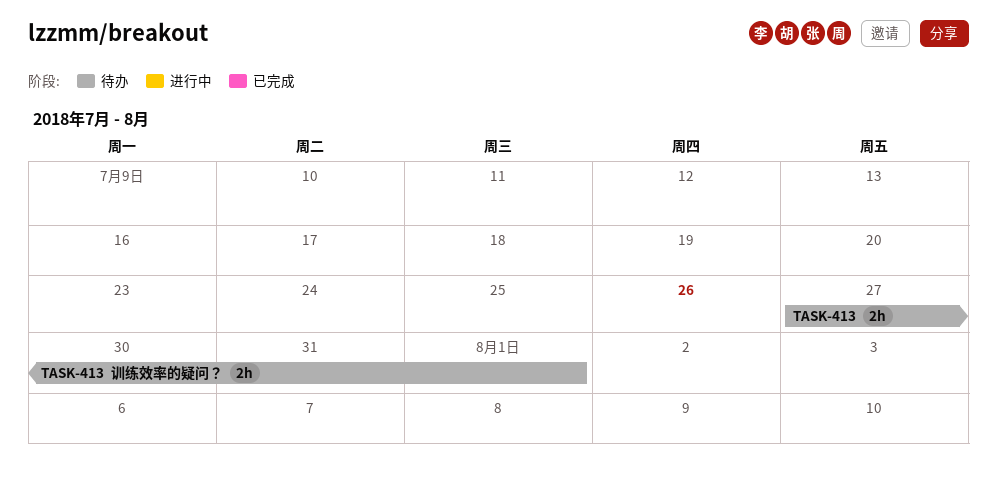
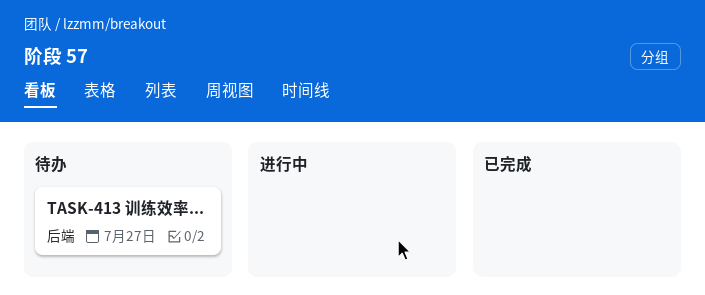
TASK-413, due: Aug 1 -> Jul 27

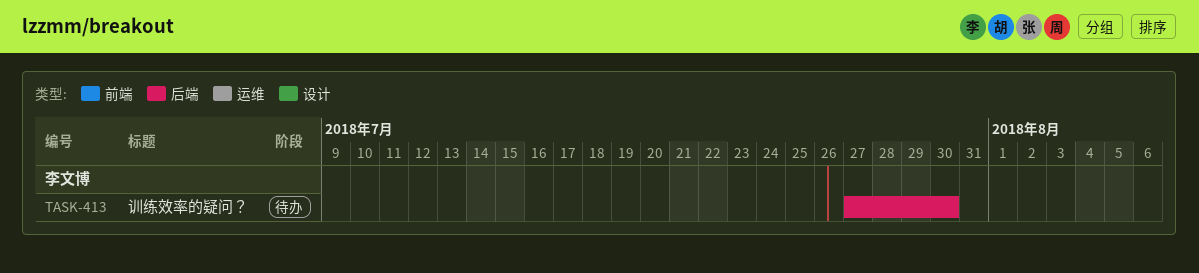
TASK-413, due: Jul 27 -> Jul 30

